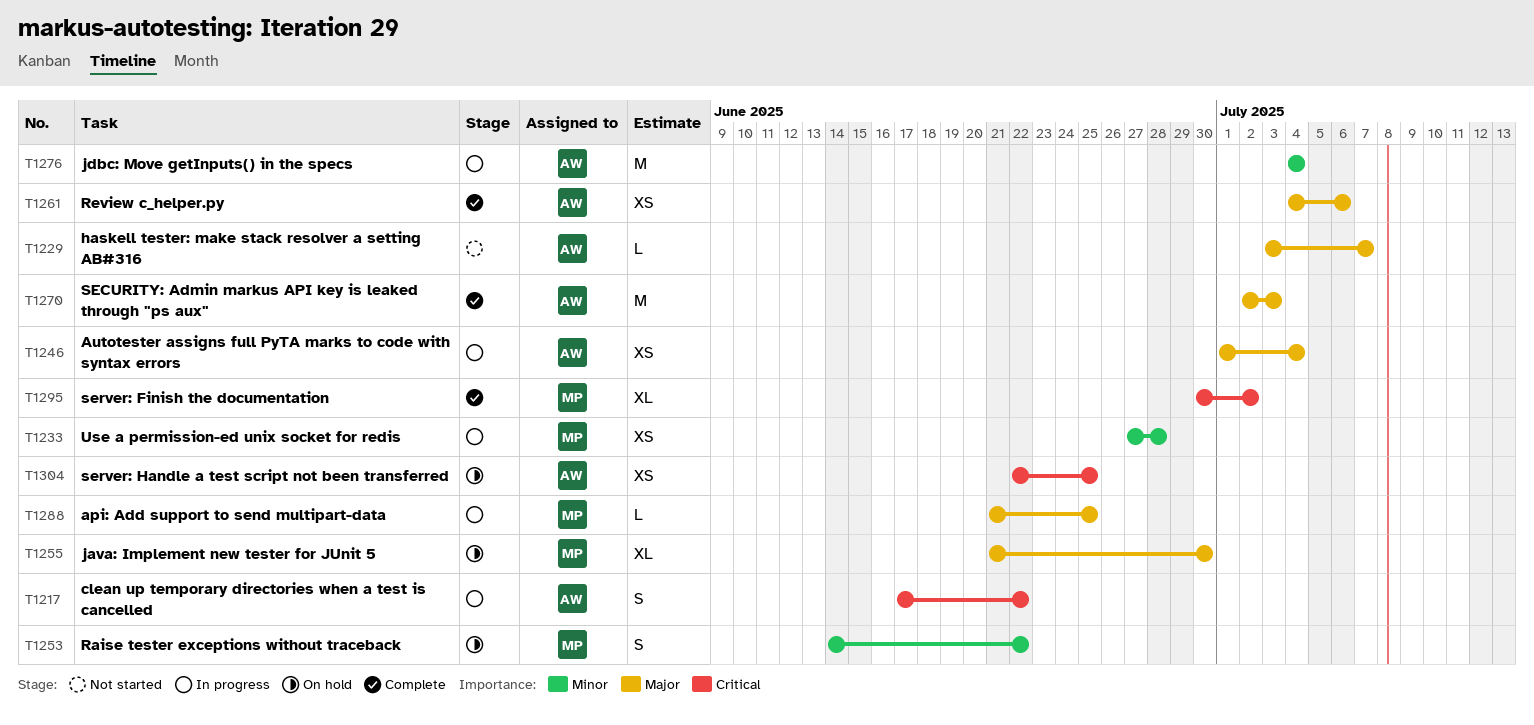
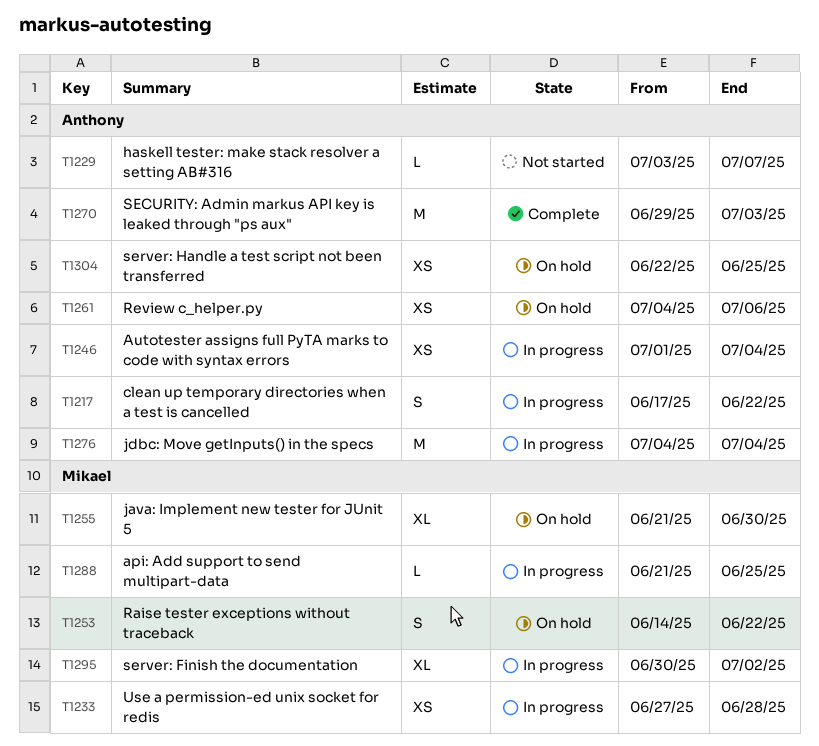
T1261, status: Complete -> On hold
T1270, start: Jul 2 -> Jun 29
T1295, status: Complete -> In progress

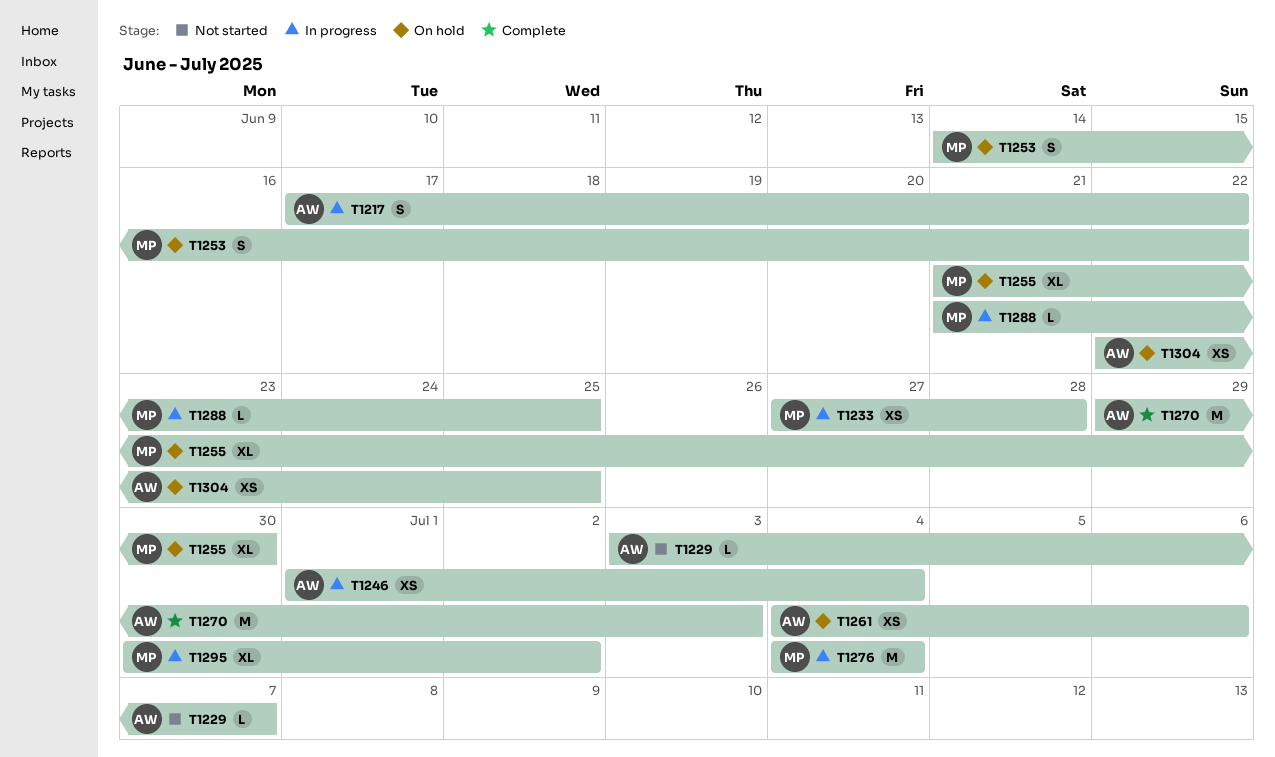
T1276, owner: Anthony -> Mikael

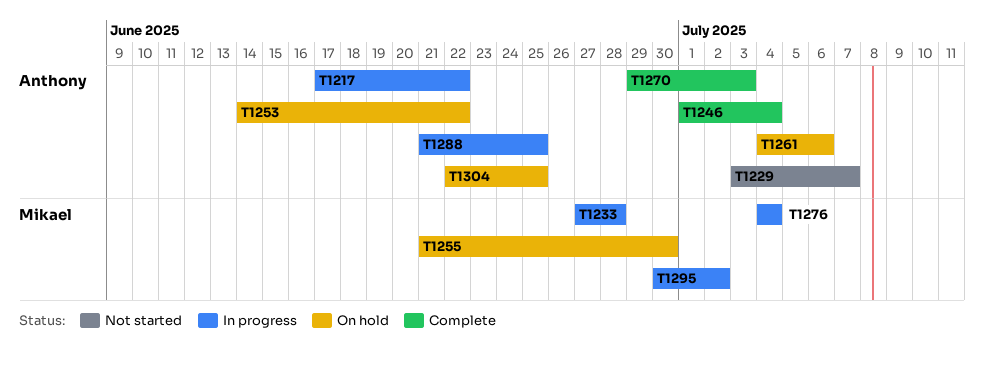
T1246, status: In progress -> Complete
T1253, owner: Mikael -> Anthony
T1288, owner: Mikael -> Anthony

